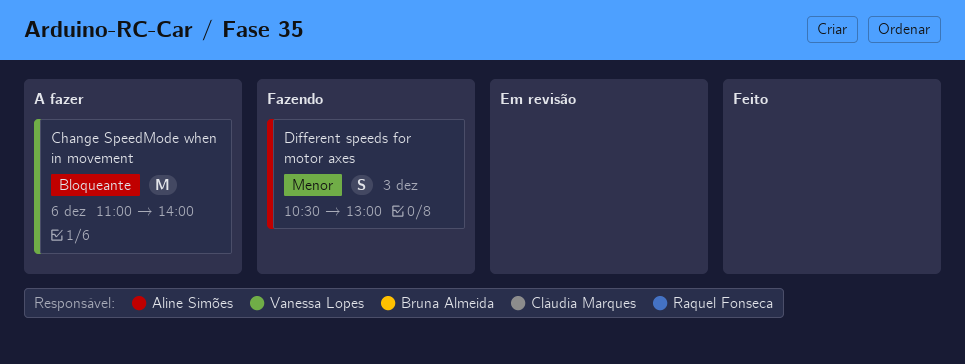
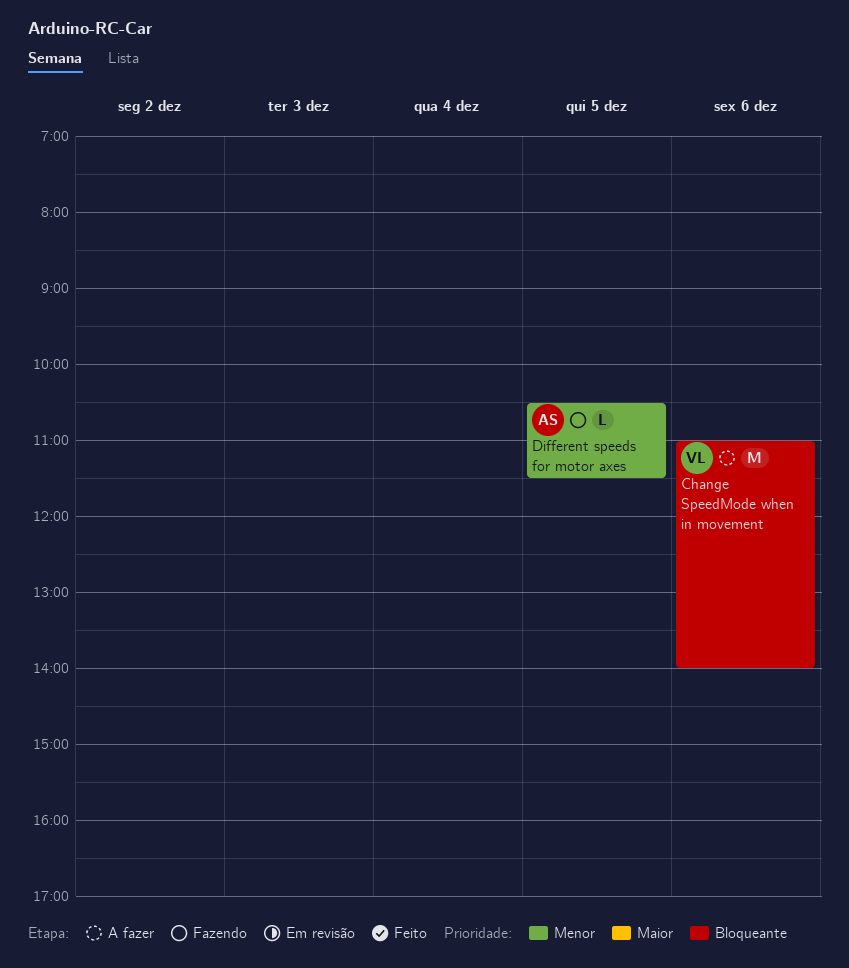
Different speeds for motor axes, estimate: S -> L
Different speeds for motor axes, day: Dec 3 -> Dec 5
Different speeds for motor axes, ends: 13:00 -> 11:30

